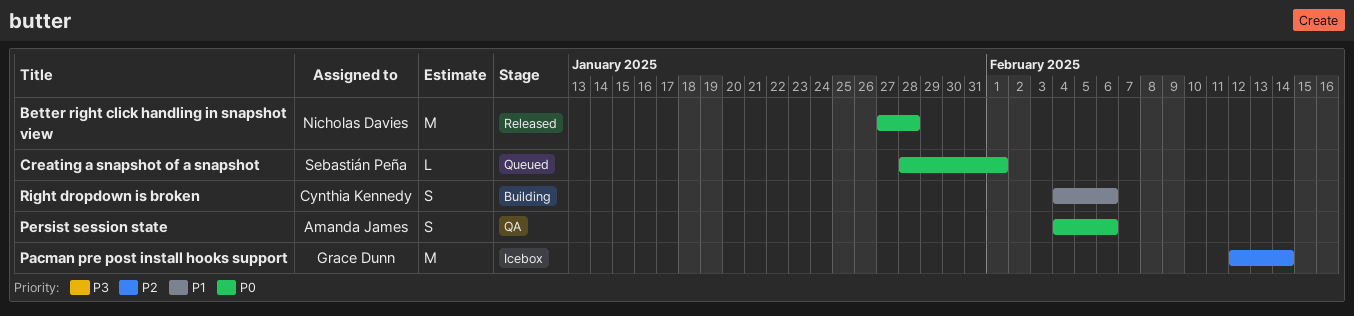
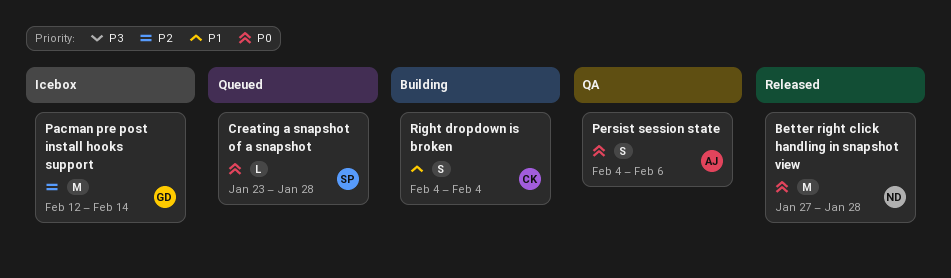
Creating a snapshot of a snapshot, start: Jan 28 -> Jan 23
Creating a snapshot of a snapshot, due: Feb 1 -> Jan 28
Right dropdown is broken, due: Feb 6 -> Feb 4

